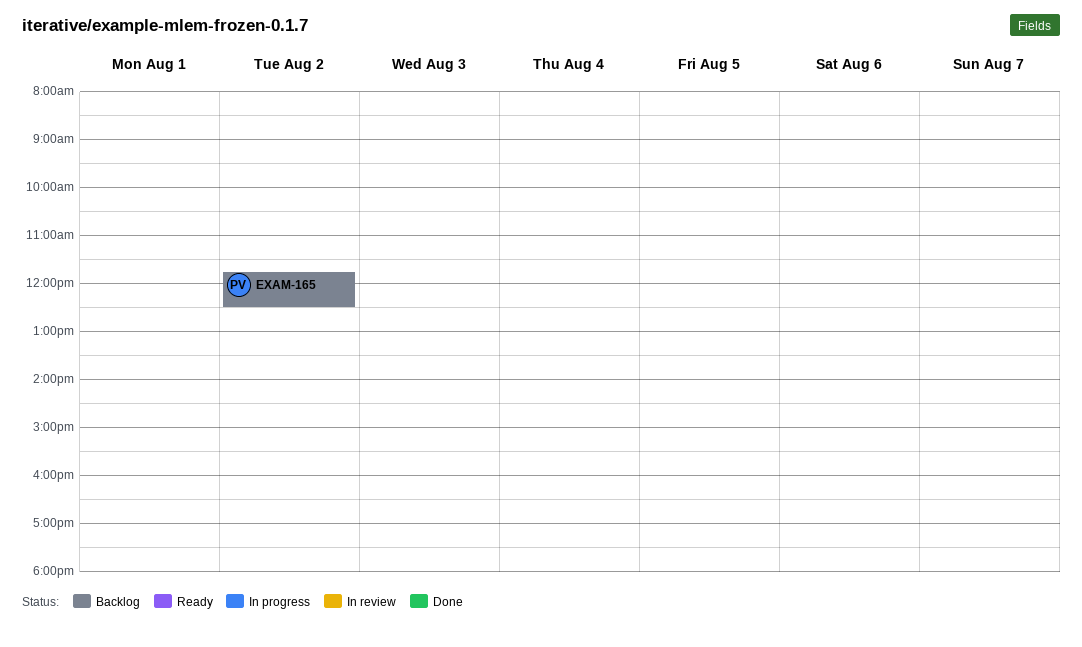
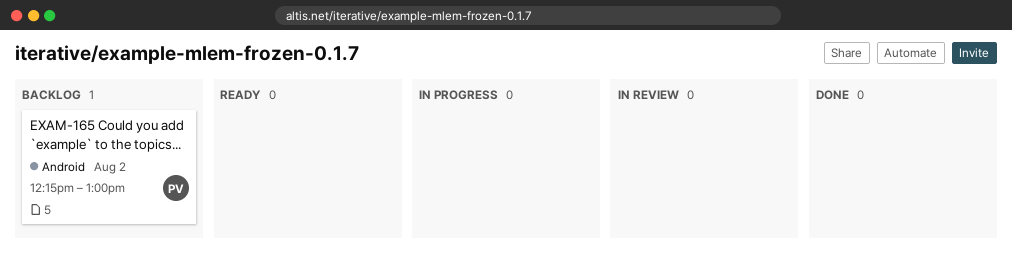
EXAM-165, begins: 11:45 -> 12:15
EXAM-165, ends: 12:30 -> 13:00

